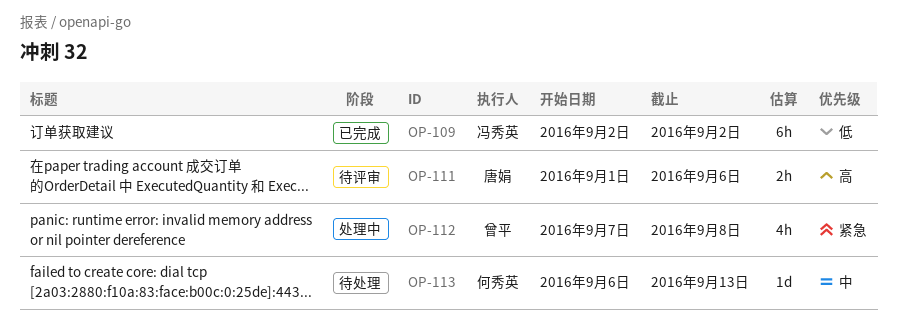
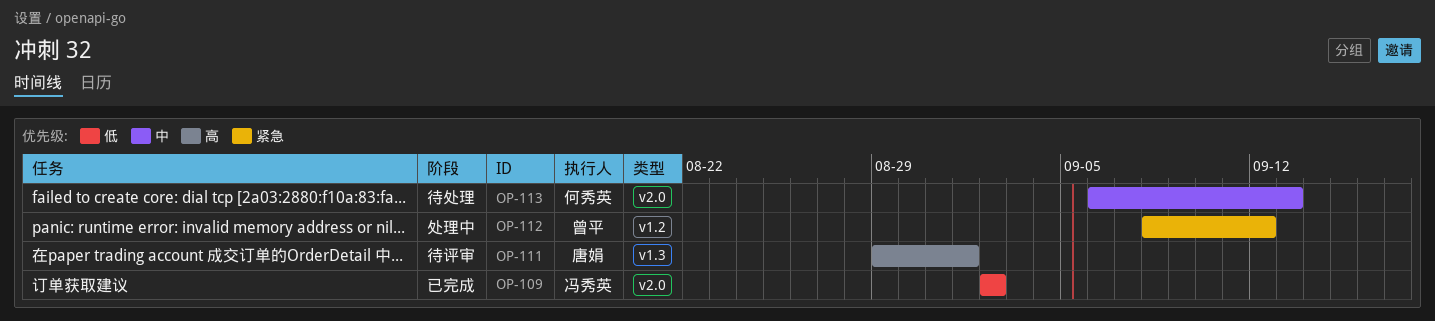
OP-111, start: Sep 1 -> Aug 29
OP-111, due: Sep 6 -> Sep 1
OP-112, start: Sep 7 -> Sep 8
OP-112, due: Sep 8 -> Sep 12

